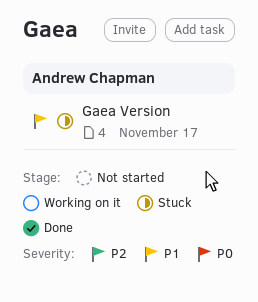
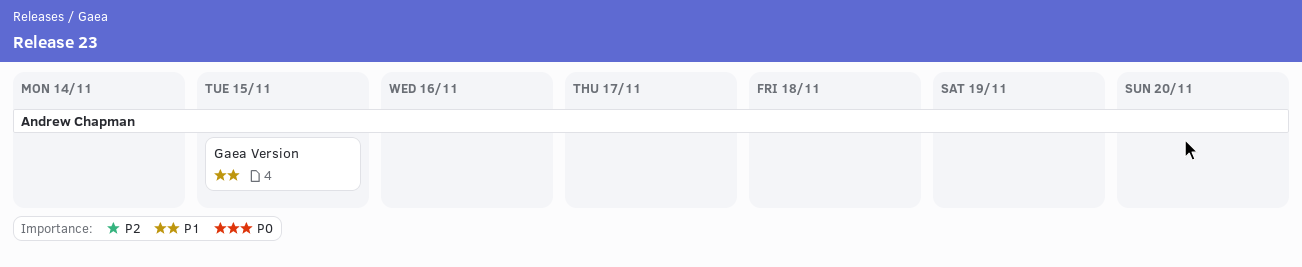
Gaea Version, due: Nov 17 -> Nov 15

